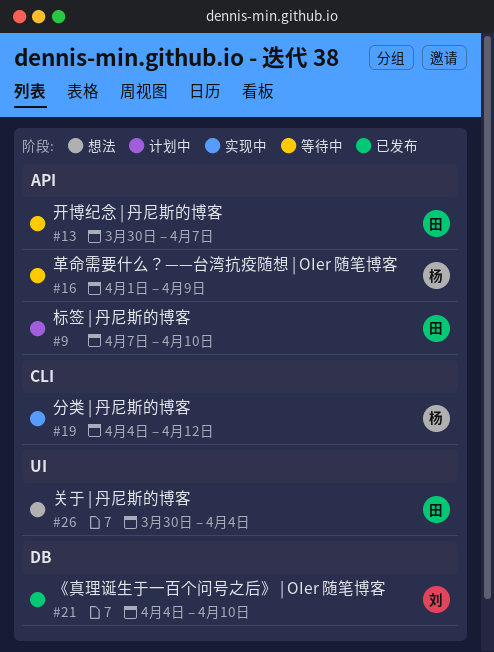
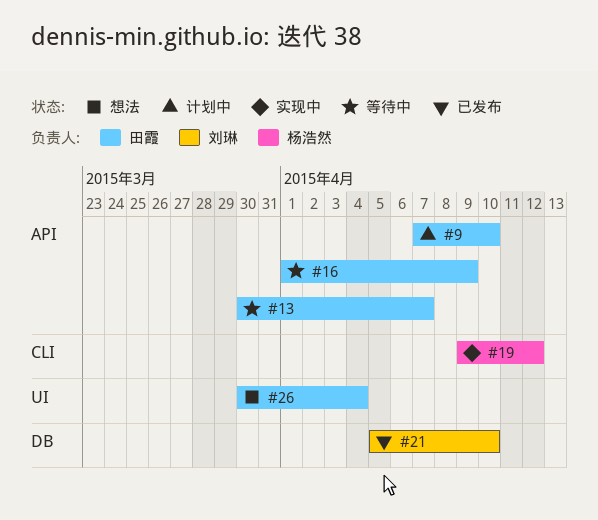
#16, owner: 杨浩然 -> 田霞
#19, start: Apr 4 -> Apr 9
#21, start: Apr 4 -> Apr 5

